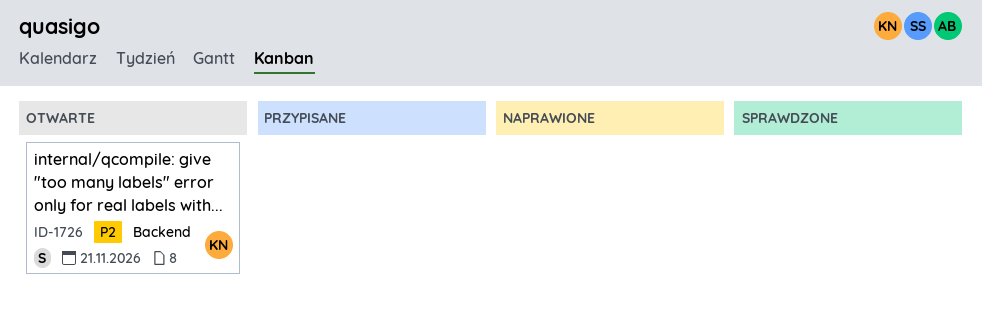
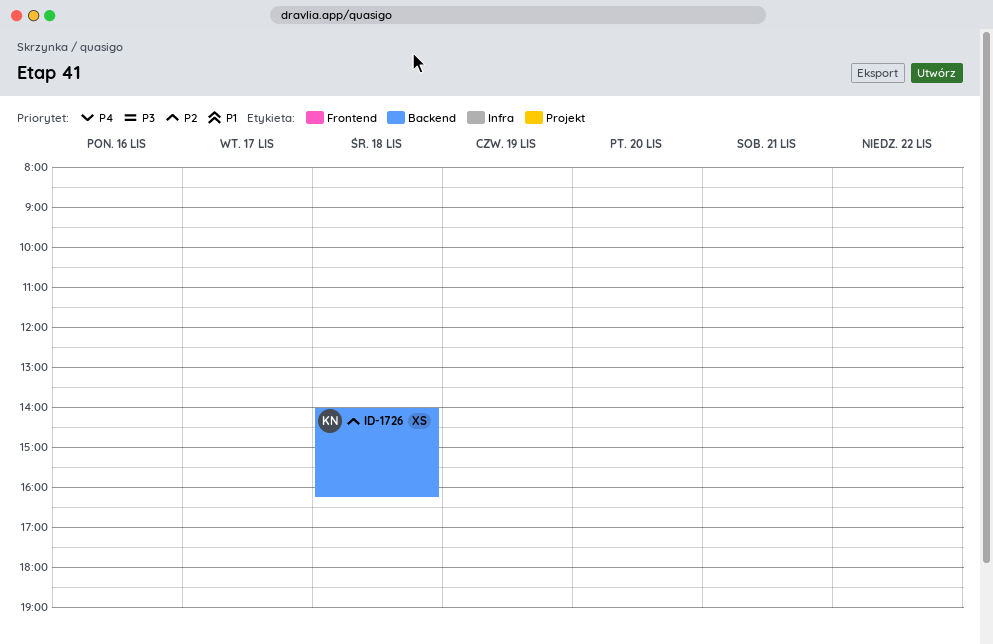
ID-1726, estimate: S -> XS
ID-1726, day: Nov 21 -> Nov 18

